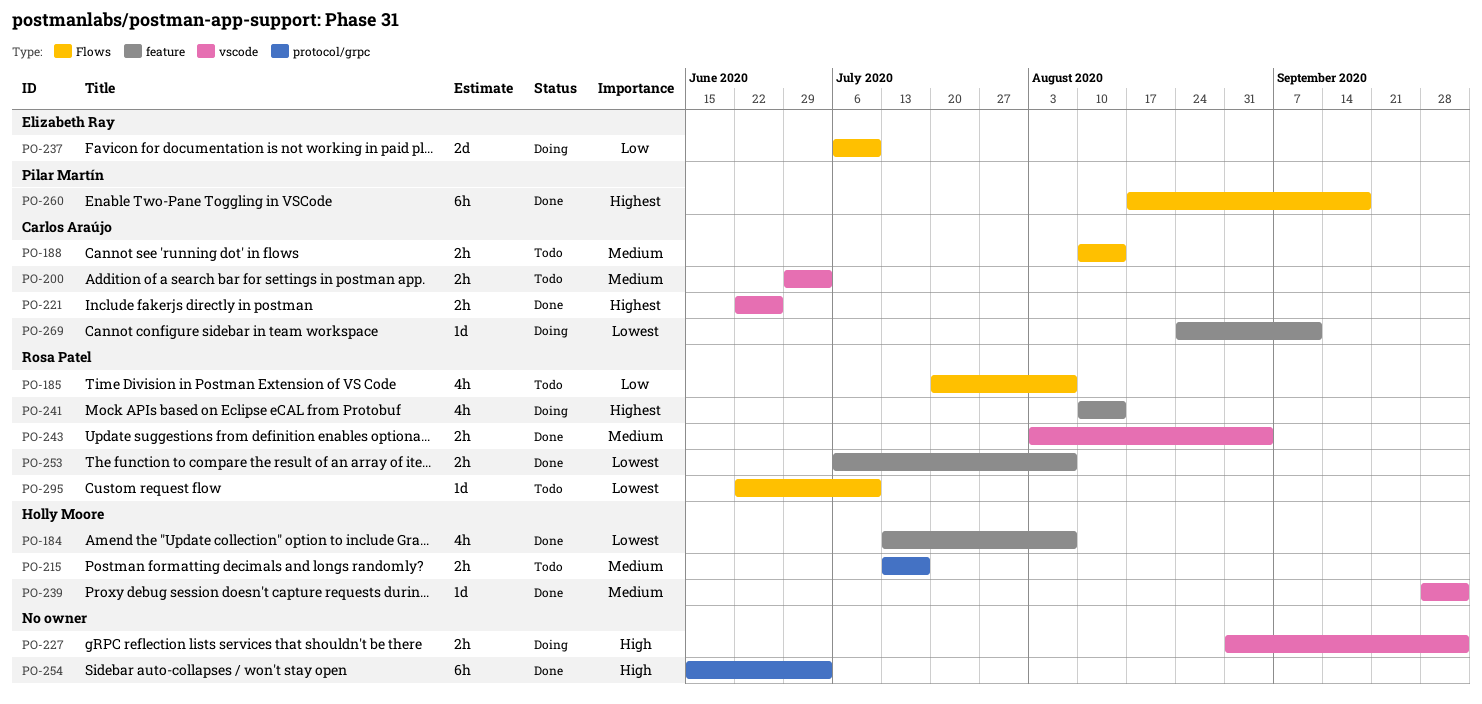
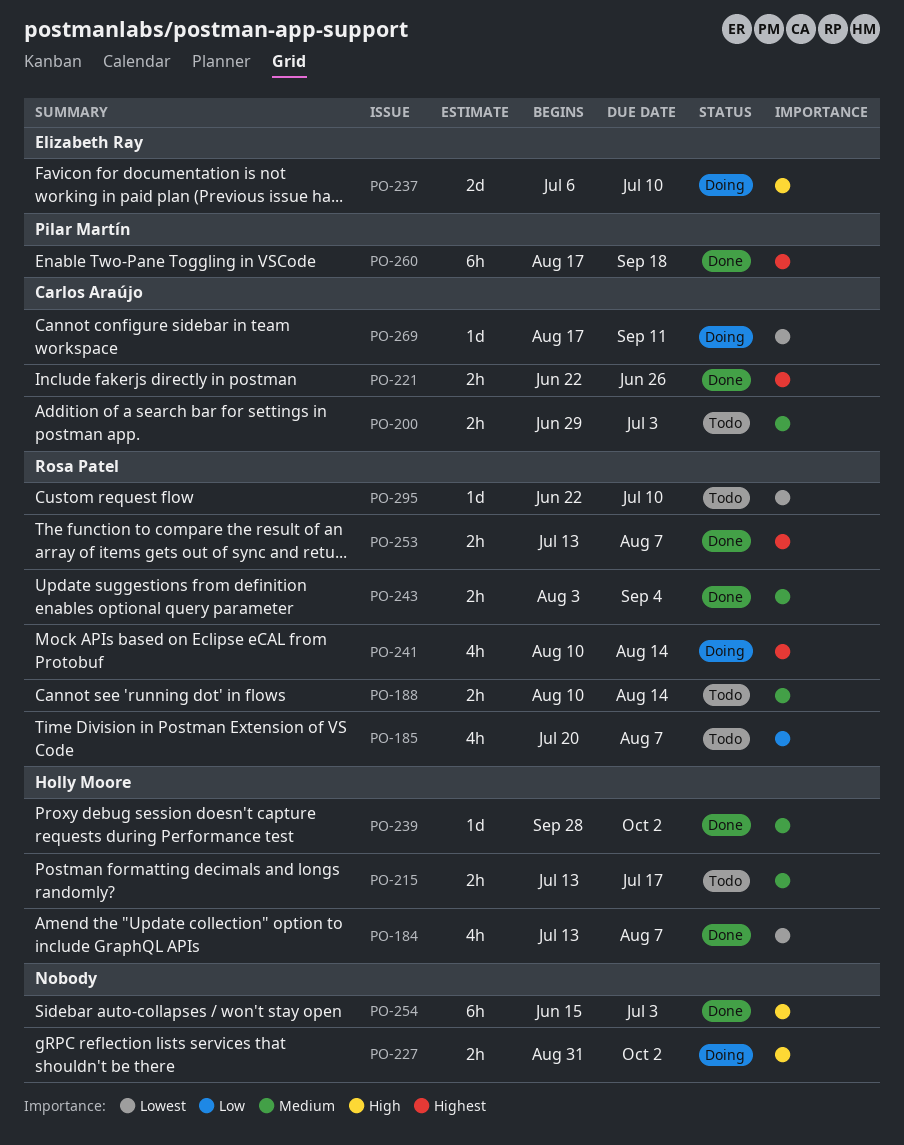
PO-188, owner: Carlos Araújo -> Rosa Patel
PO-237, priority: Low -> High
PO-253, priority: Lowest -> Highest
PO-253, start: Jul 6 -> Jul 13
PO-269, start: Aug 24 -> Aug 17

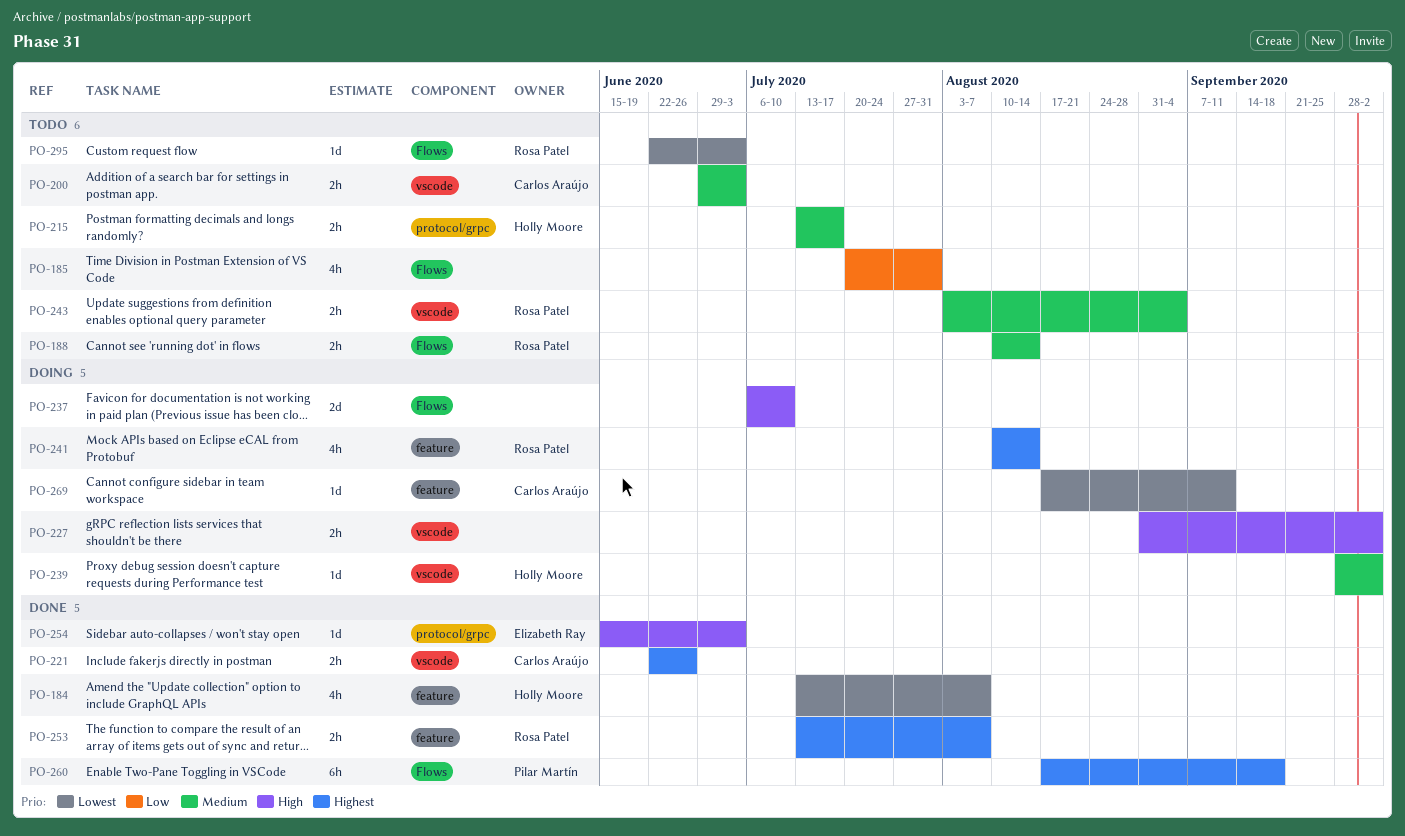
PO-185, owner: Rosa Patel -> none
PO-185, due: Aug 7 -> Jul 31
PO-237, owner: Elizabeth Ray -> none
PO-239, status: Done -> Doing
PO-243, status: Done -> Todo
PO-254, owner: none -> Elizabeth Ray
PO-254, estimate: 6h -> 1d
PO-295, due: Jul 10 -> Jul 3

